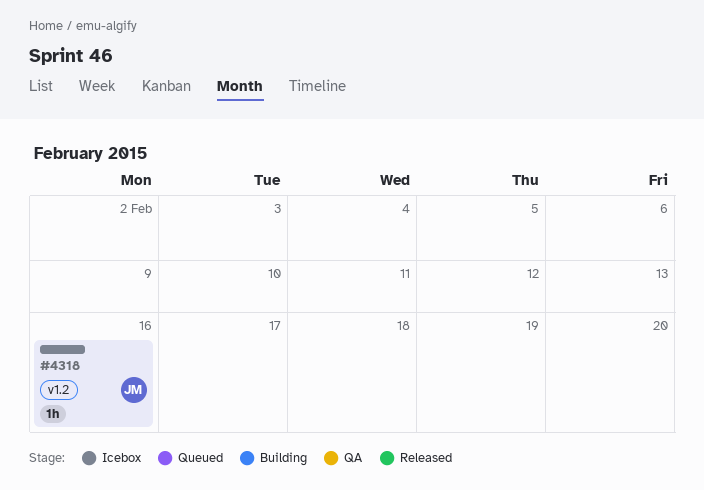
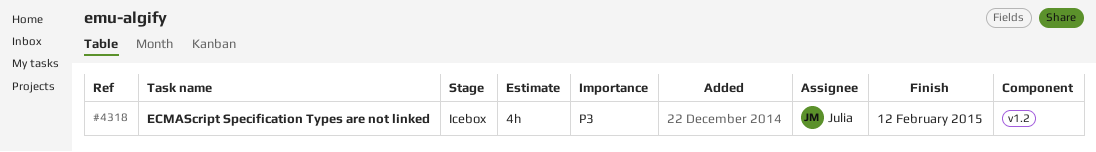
#4318, estimate: 1h -> 4h
#4318, due: Feb 16 -> Feb 12

